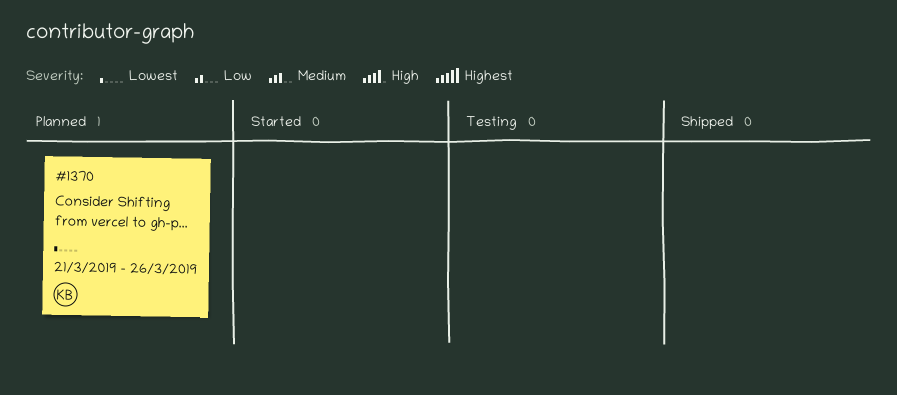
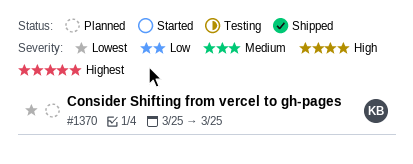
#1370, start: Mar 21 -> Mar 25
#1370, due: Mar 26 -> Mar 25

